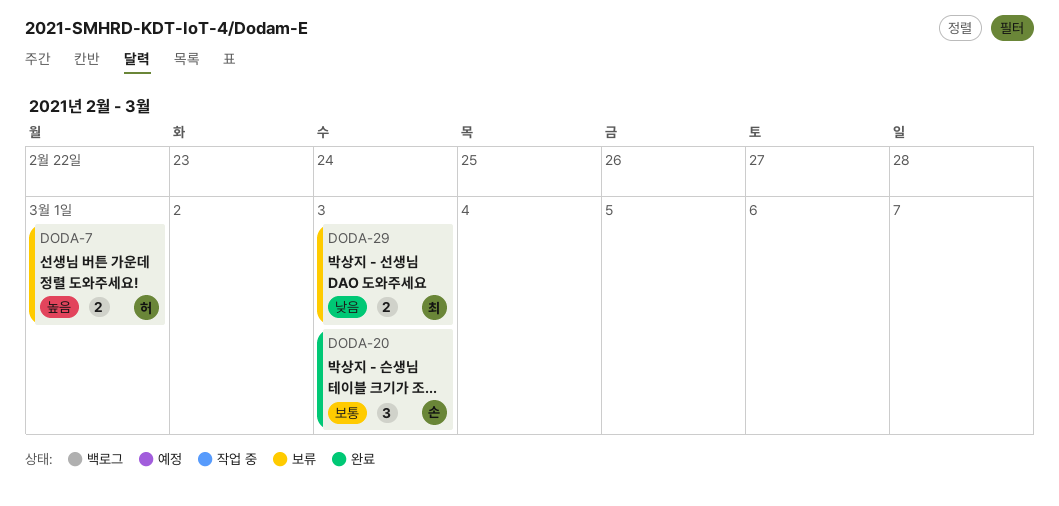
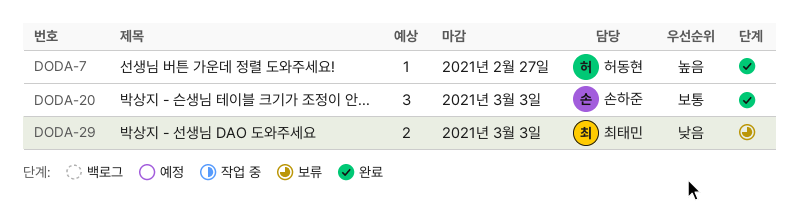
DODA-7, status: 보류 -> 완료
DODA-7, estimate: 2 -> 1
DODA-7, due: Mar 1 -> Feb 27

